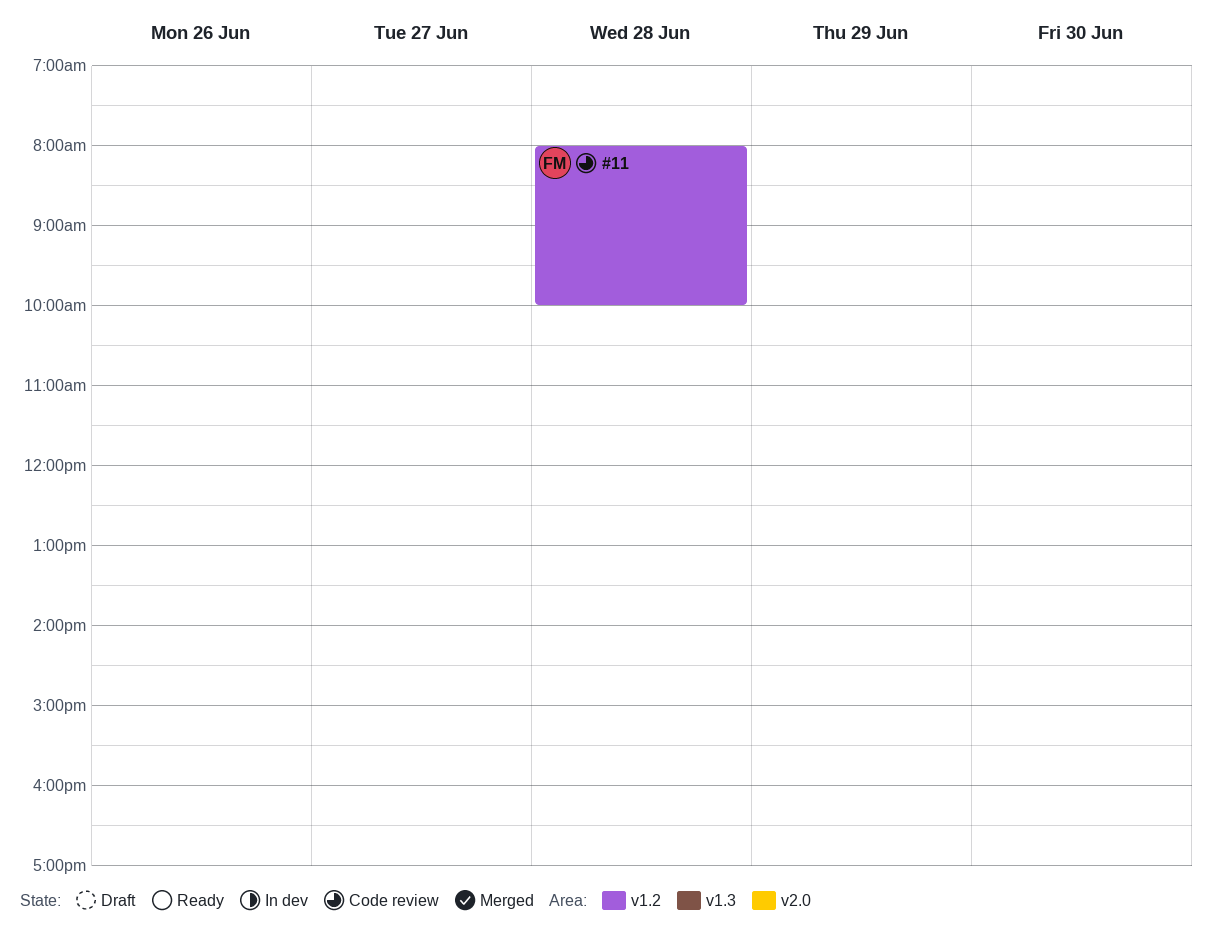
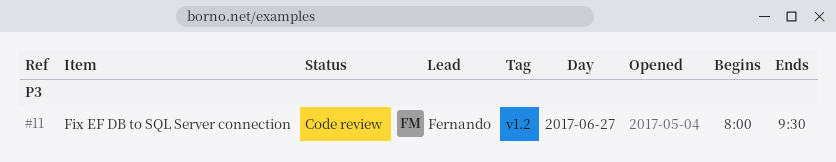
#11, day: Jun 28 -> Jun 27
#11, ends: 10:00 -> 09:30

